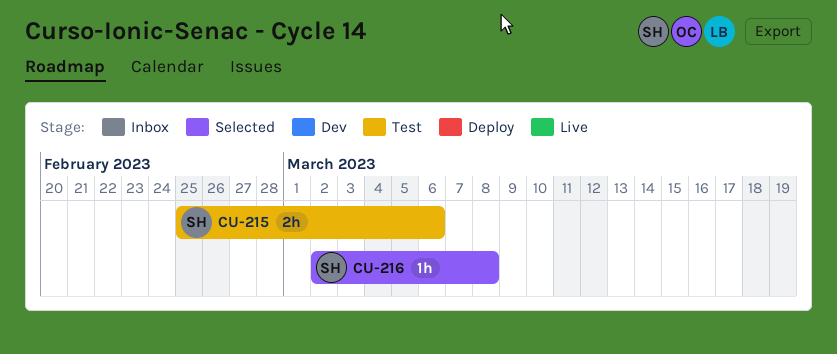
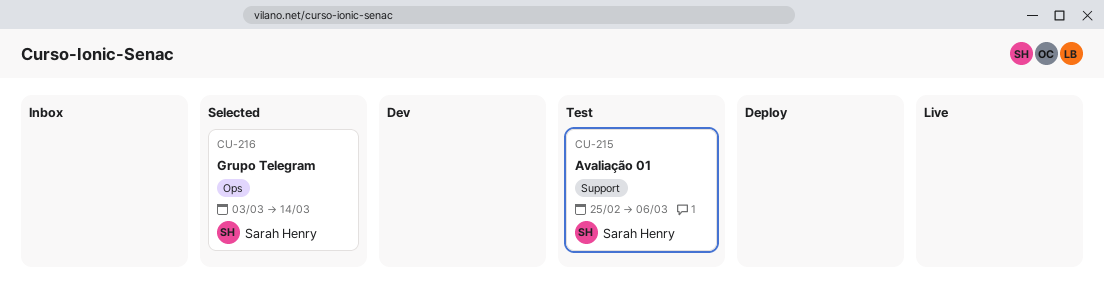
CU-216, start: Mar 2 -> Mar 3
CU-216, due: Mar 8 -> Mar 14

